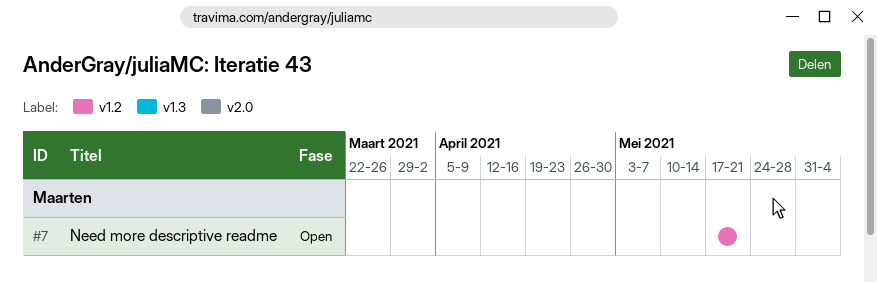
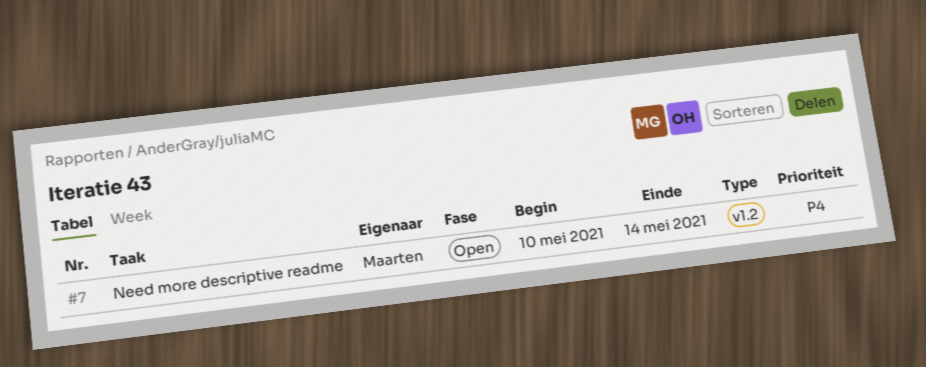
#7, start: May 17 -> May 10
#7, due: May 21 -> May 14

